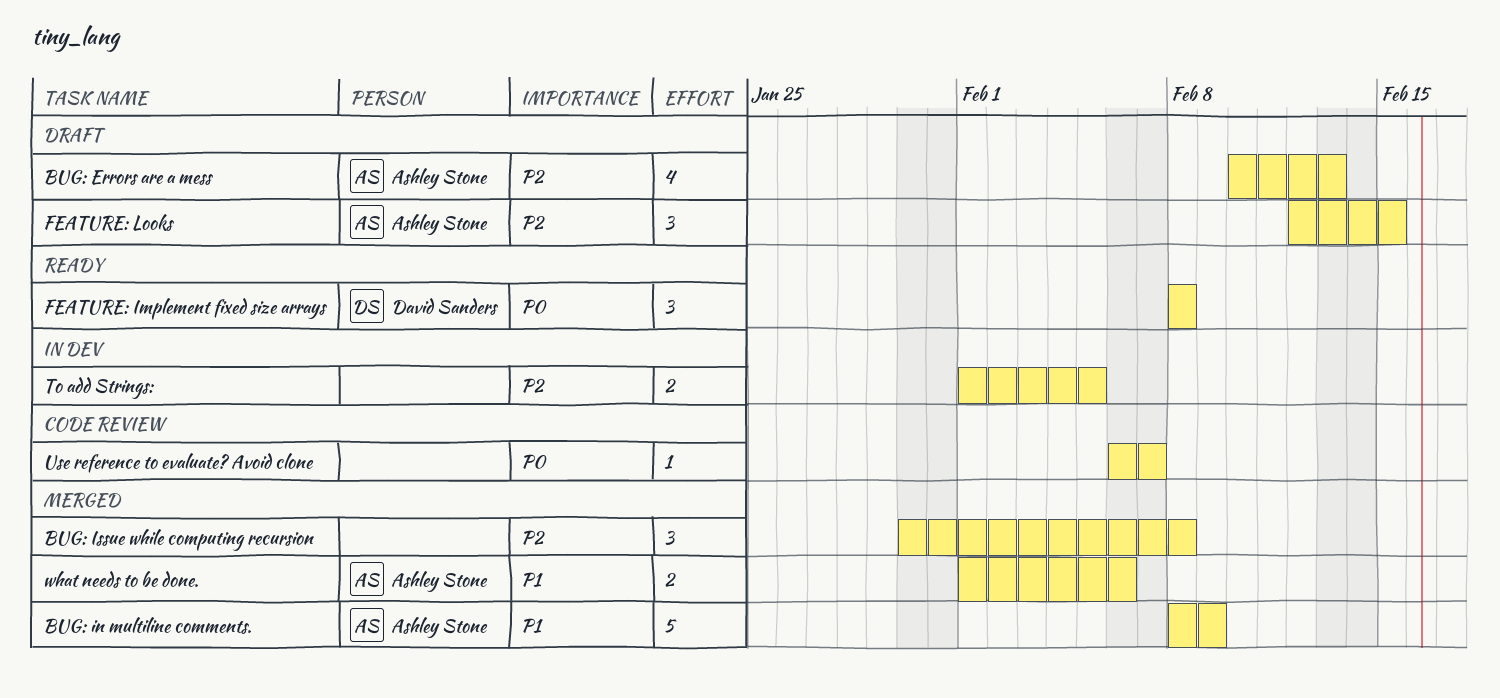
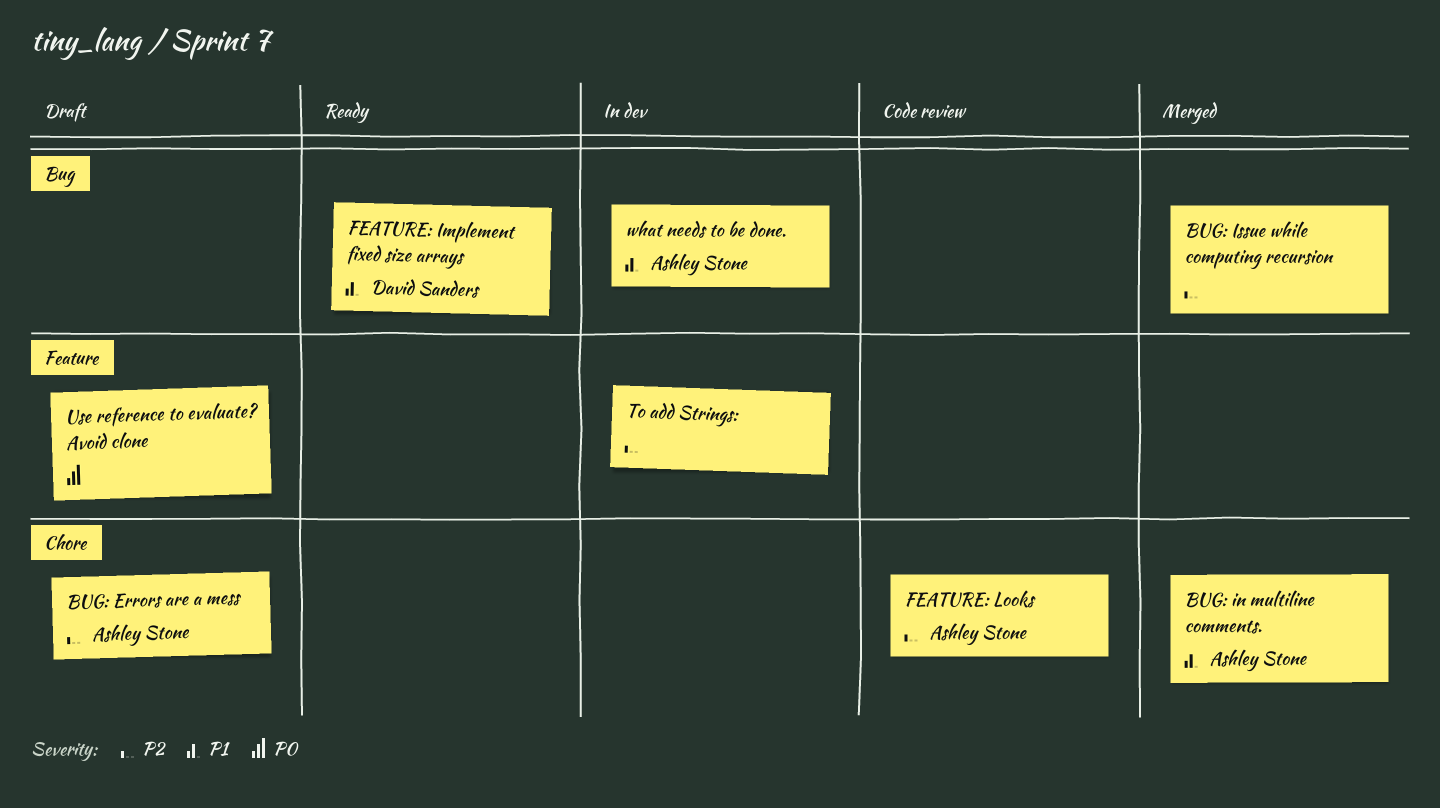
FEATURE: Implement fixed size arrays, priority: P0 -> P1
FEATURE: Looks, status: Draft -> Code review
Use reference to evaluate? Avoid clone, status: Code review -> Draft
what needs to be done., status: Merged -> In dev

